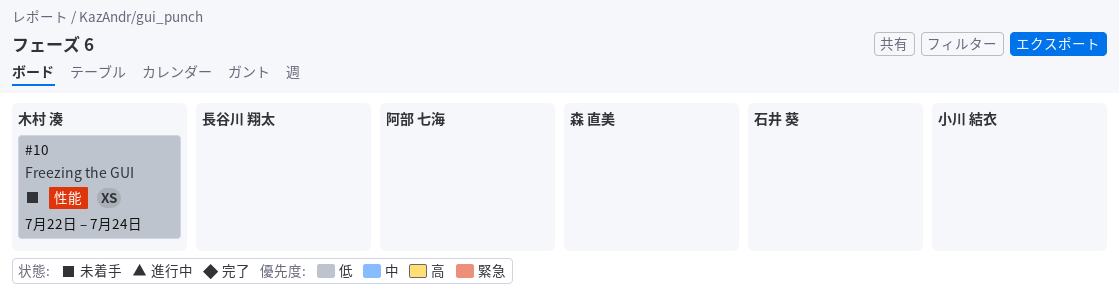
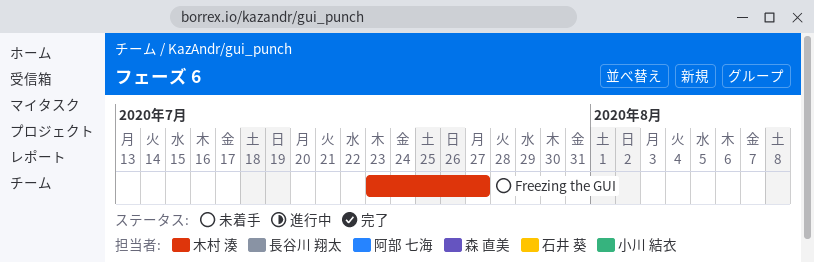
Freezing the GUI, start: Jul 22 -> Jul 23
Freezing the GUI, due: Jul 24 -> Jul 27

